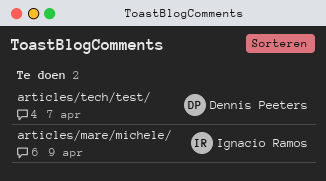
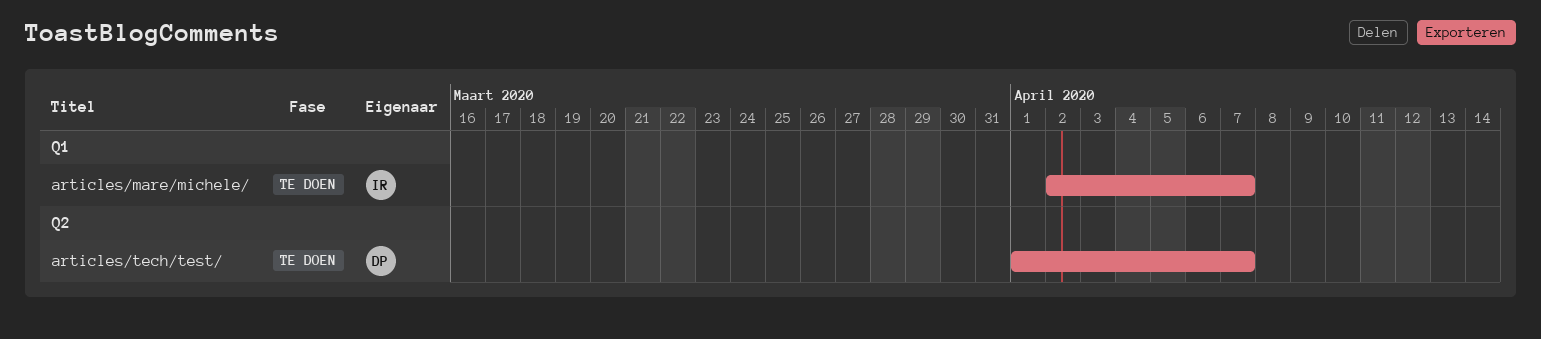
articles/mare/michele/, due: Apr 9 -> Apr 7

